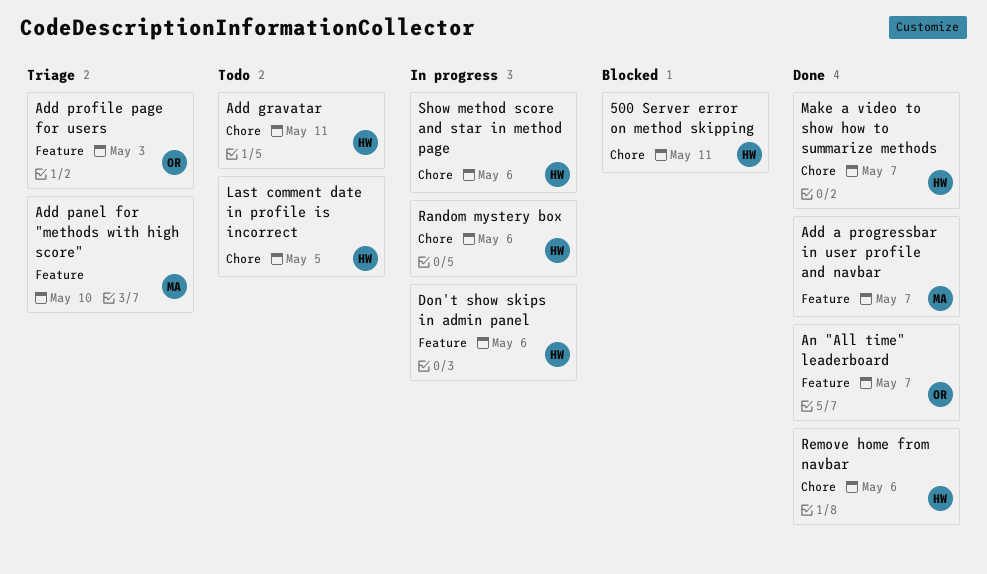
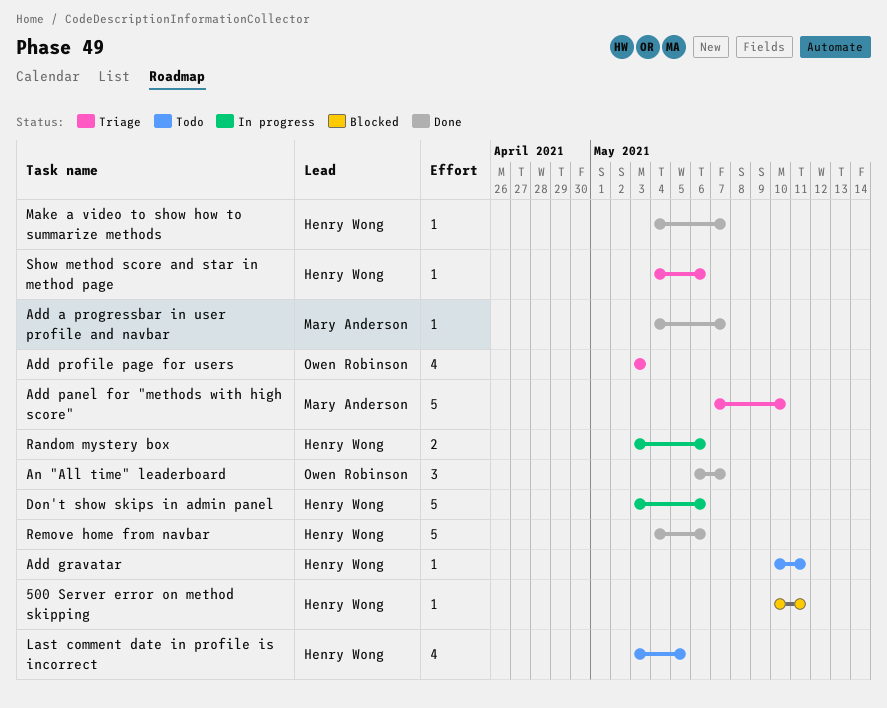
Show method score and star in method page, status: In progress -> Triage

